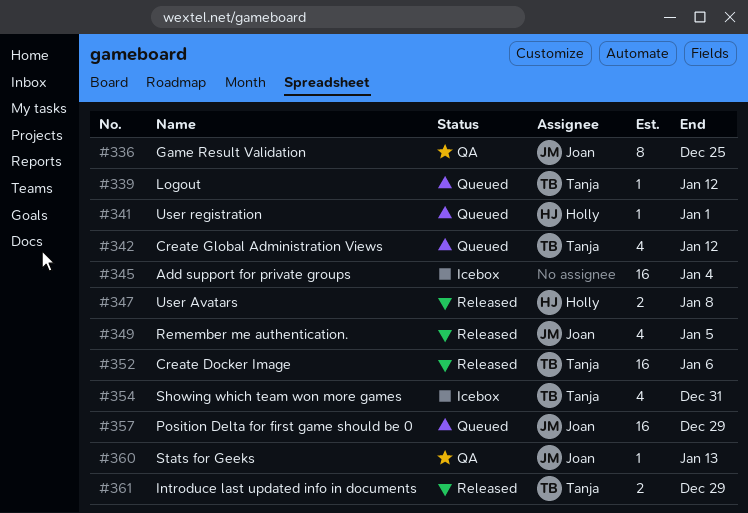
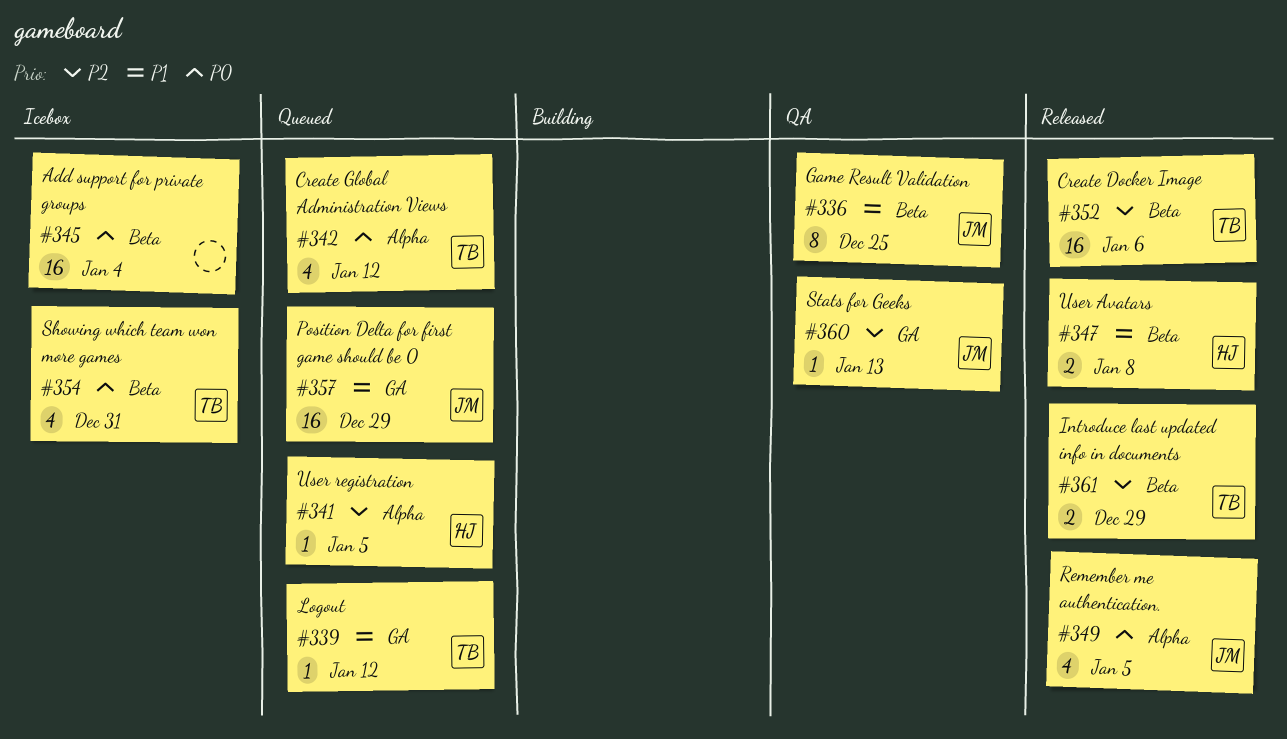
#341, due: Jan 1 -> Jan 5

